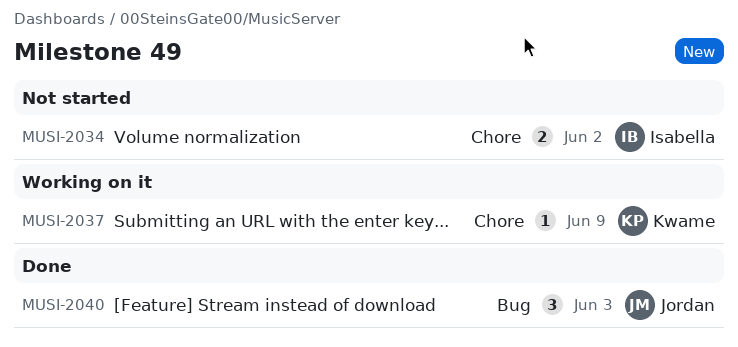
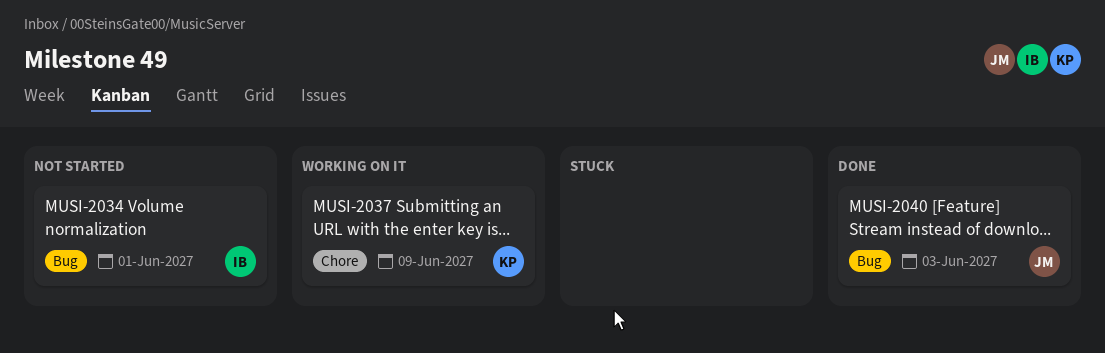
MUSI-2034, label: Chore -> Bug
MUSI-2034, due: Jun 2 -> Jun 1

